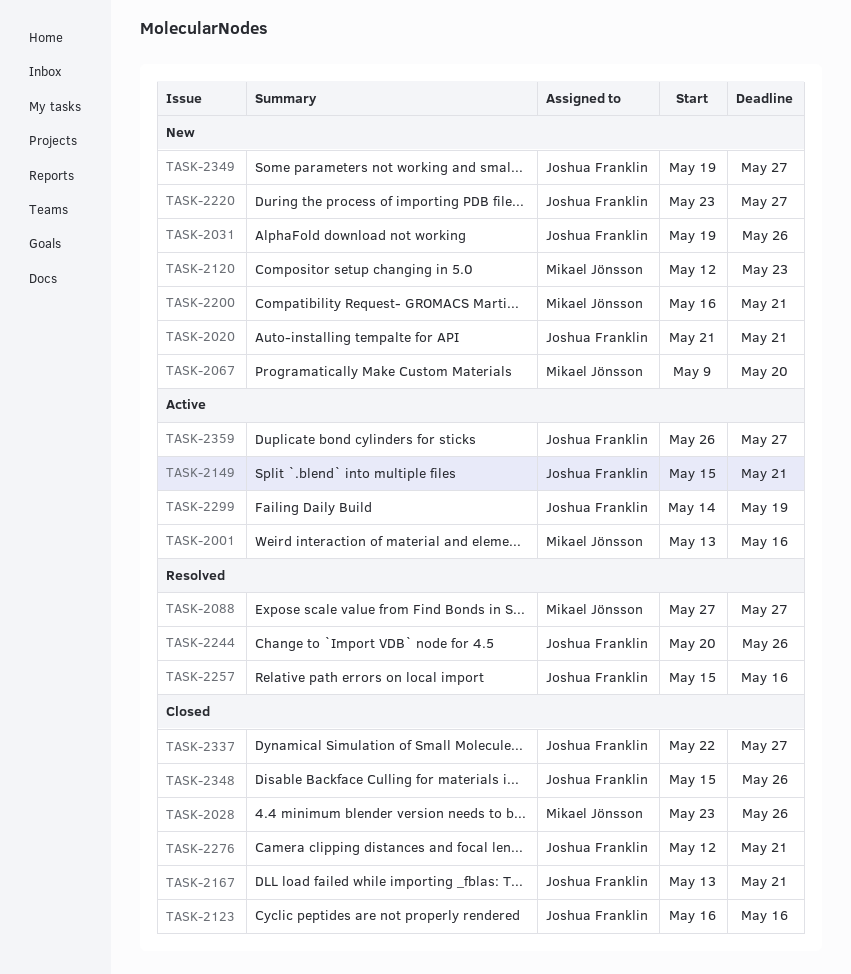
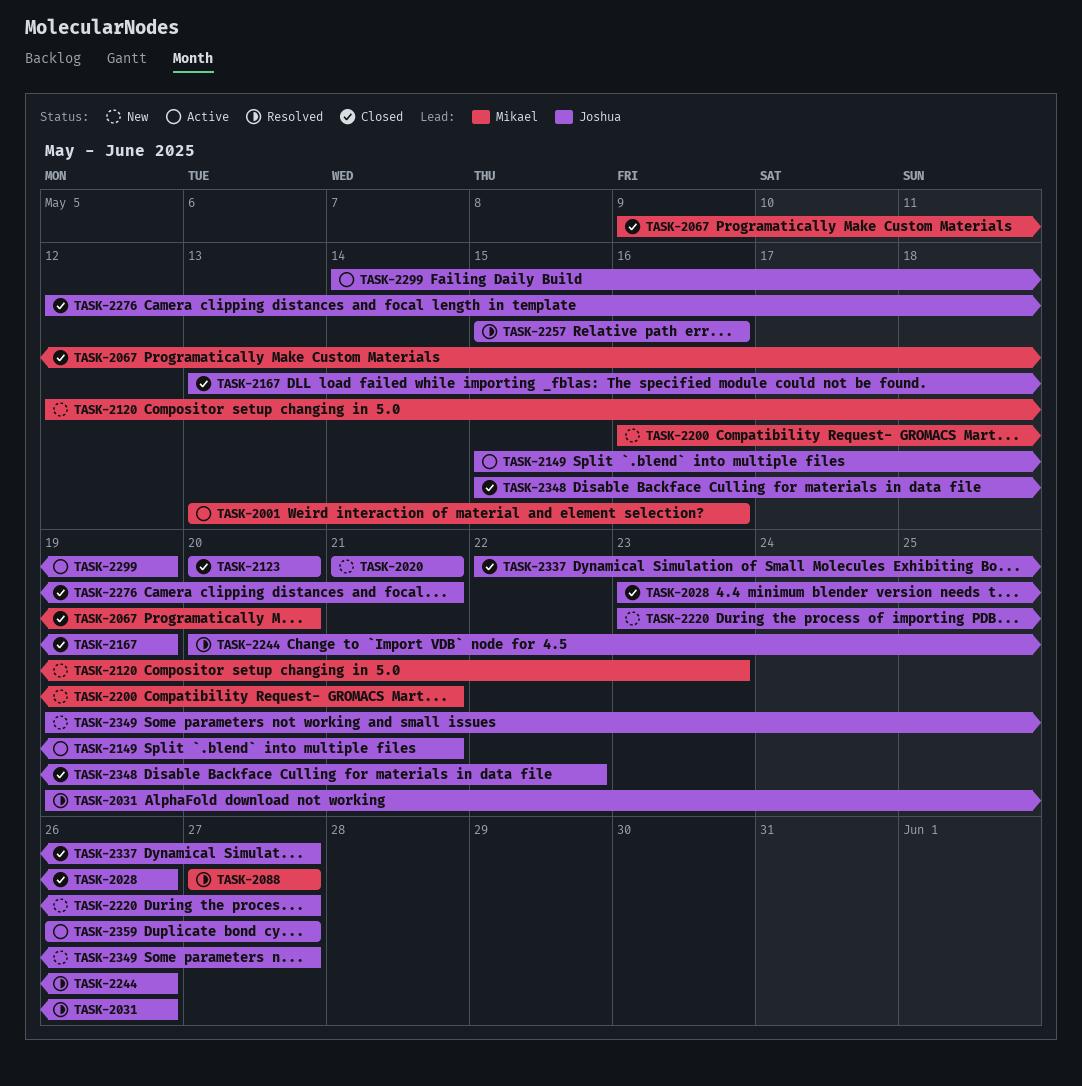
TASK-2028, owner: Mikael Jönsson -> Joshua Franklin
TASK-2031, status: New -> Resolved
TASK-2067, status: New -> Closed
TASK-2123, start: May 16 -> May 20
TASK-2123, due: May 16 -> May 20
TASK-2167, due: May 21 -> May 19
TASK-2348, due: May 26 -> May 22

